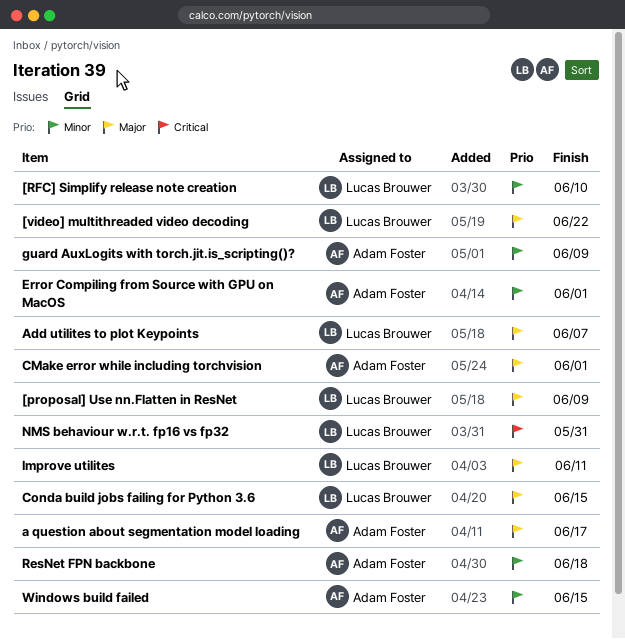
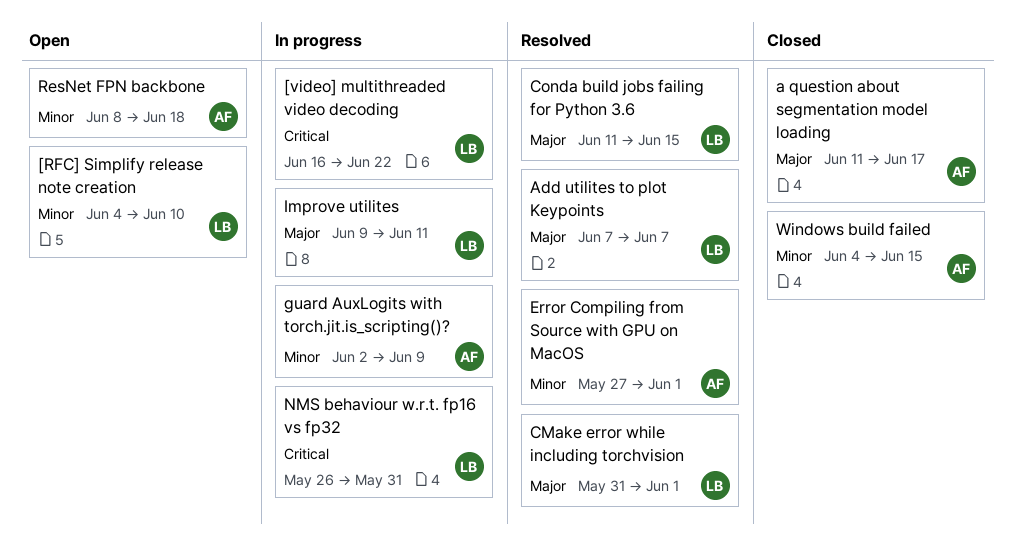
[proposal] Use nn.Flatten in ResNet: present -> none
[video] multithreaded video decoding, priority: Major -> Critical
CMake error while including torchvision, owner: Adam Foster -> Lucas Brouwer

